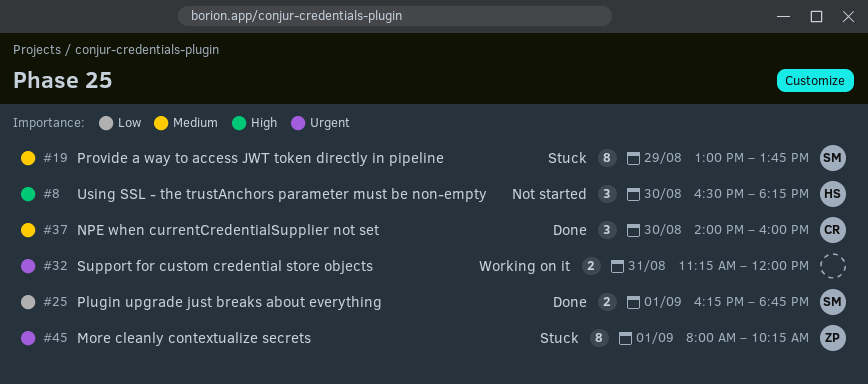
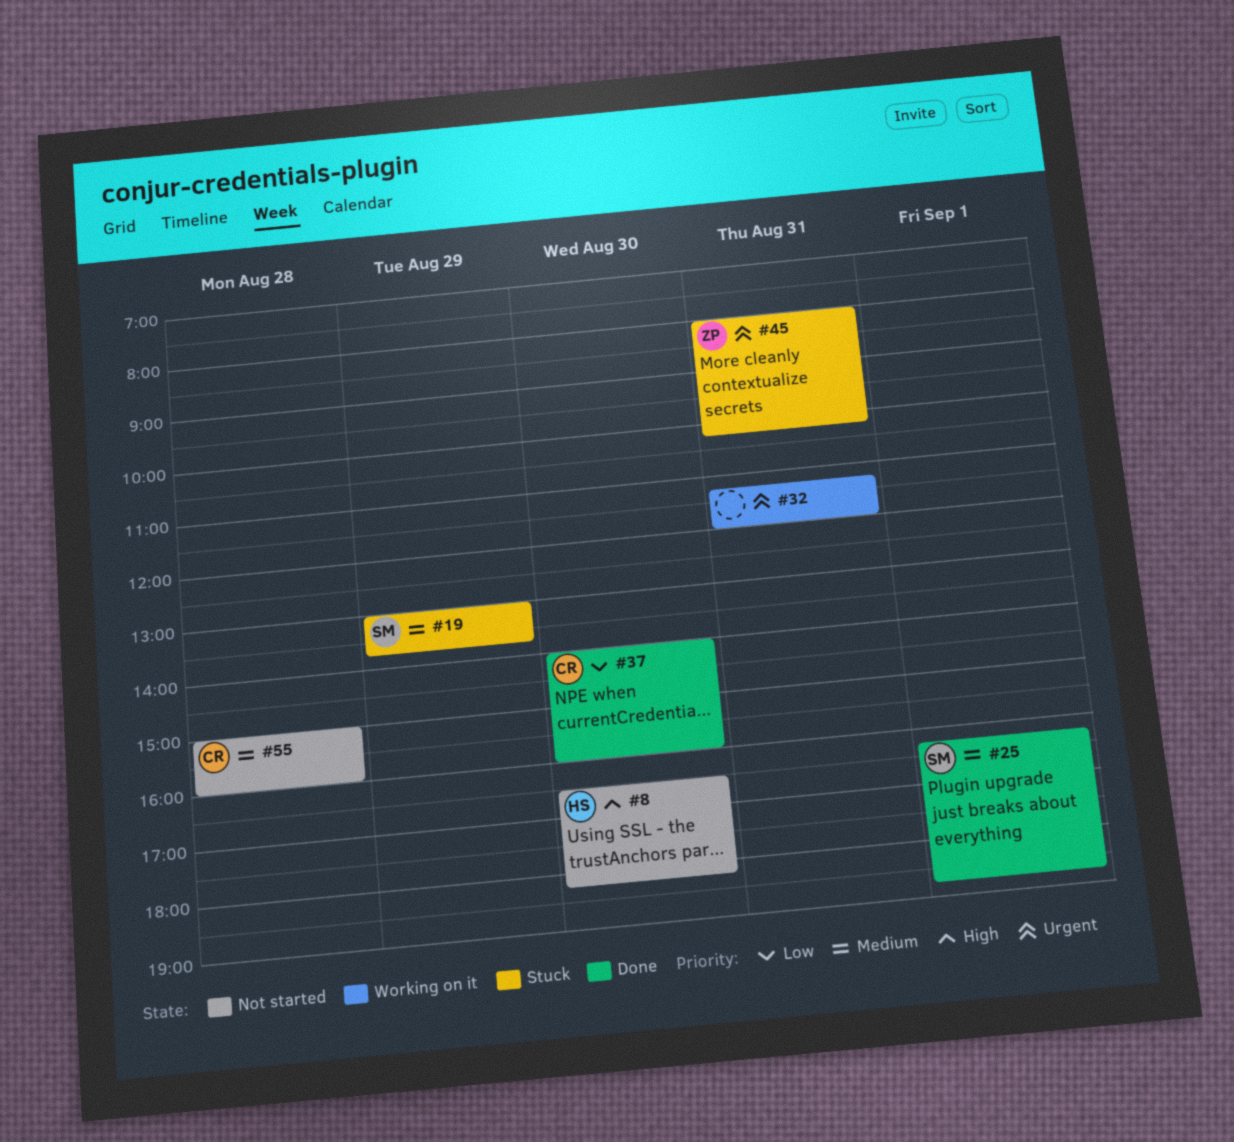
#25, priority: Low -> Medium
#37, priority: Medium -> Low
#45, day: Sep 1 -> Aug 31
#55: none -> present

